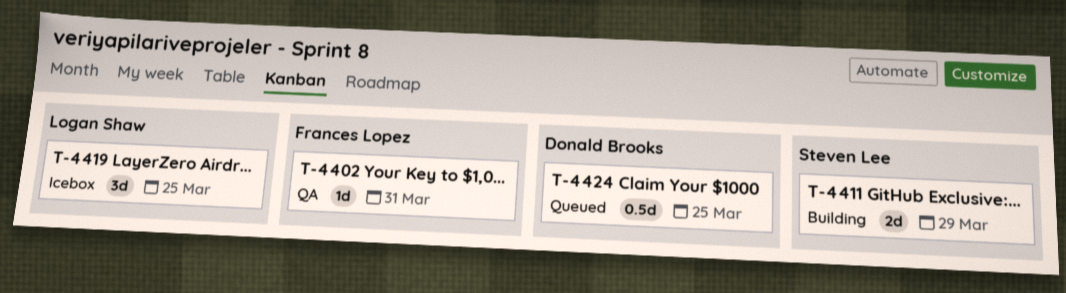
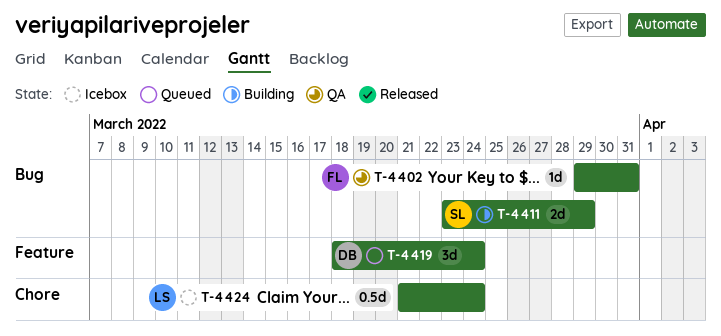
T-4419, status: Icebox -> Queued
T-4419, owner: Logan Shaw -> Donald Brooks
T-4419, due: Mar 25 -> Mar 24
T-4424, status: Queued -> Icebox
T-4424, owner: Donald Brooks -> Logan Shaw
T-4424, due: Mar 25 -> Mar 24

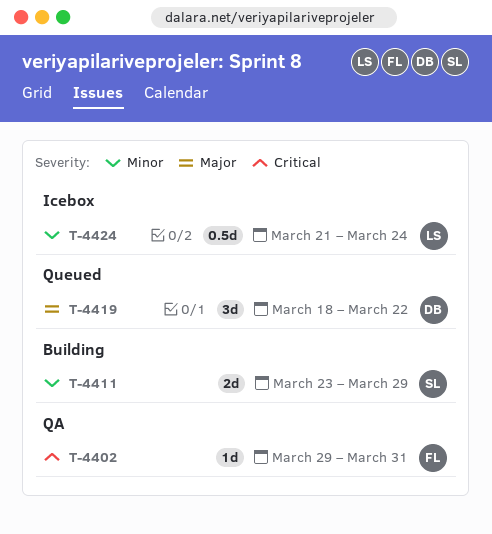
T-4419, due: Mar 24 -> Mar 22

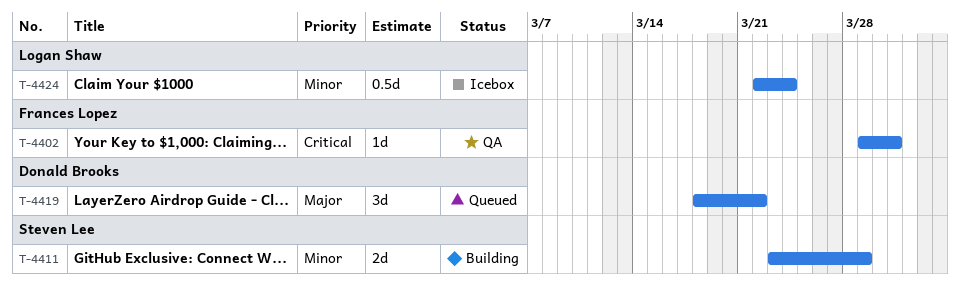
T-4424, start: Mar 21 -> Mar 22

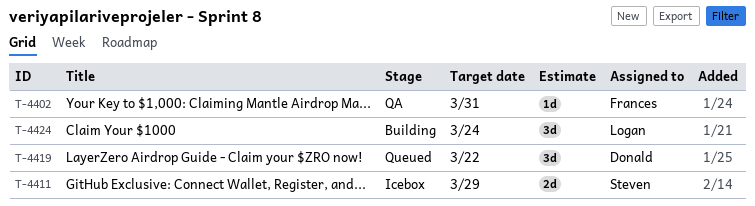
T-4411, status: Building -> Icebox
T-4424, status: Icebox -> Building
T-4424, estimate: 0.5d -> 3d

